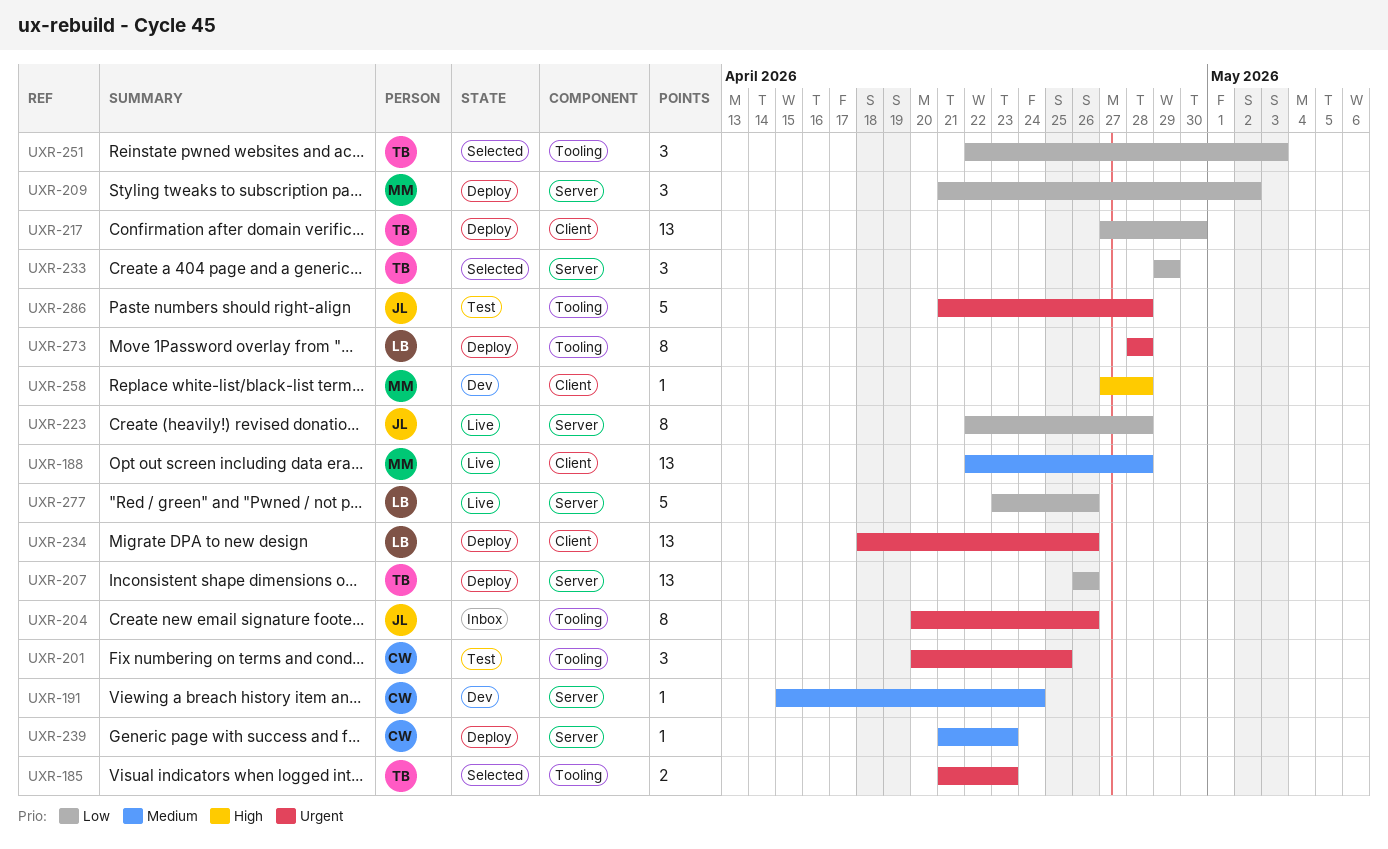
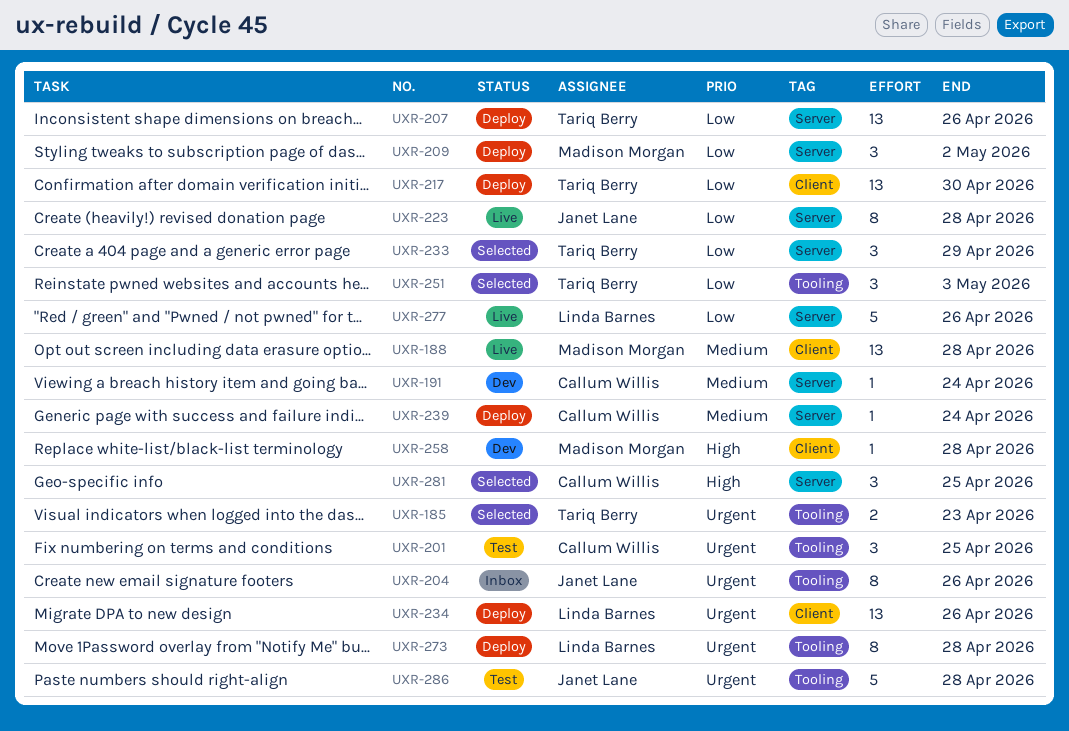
UXR-239, due: Apr 23 -> Apr 24
UXR-281: none -> present

